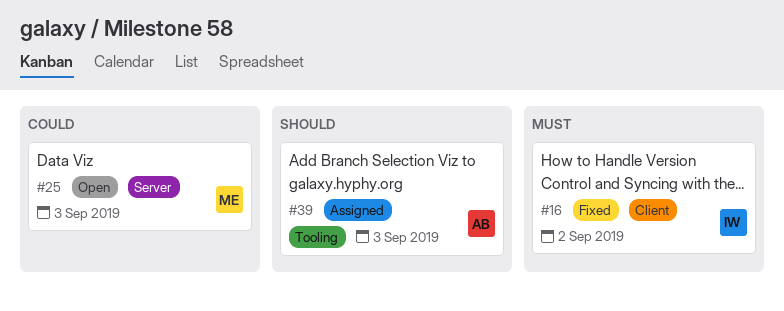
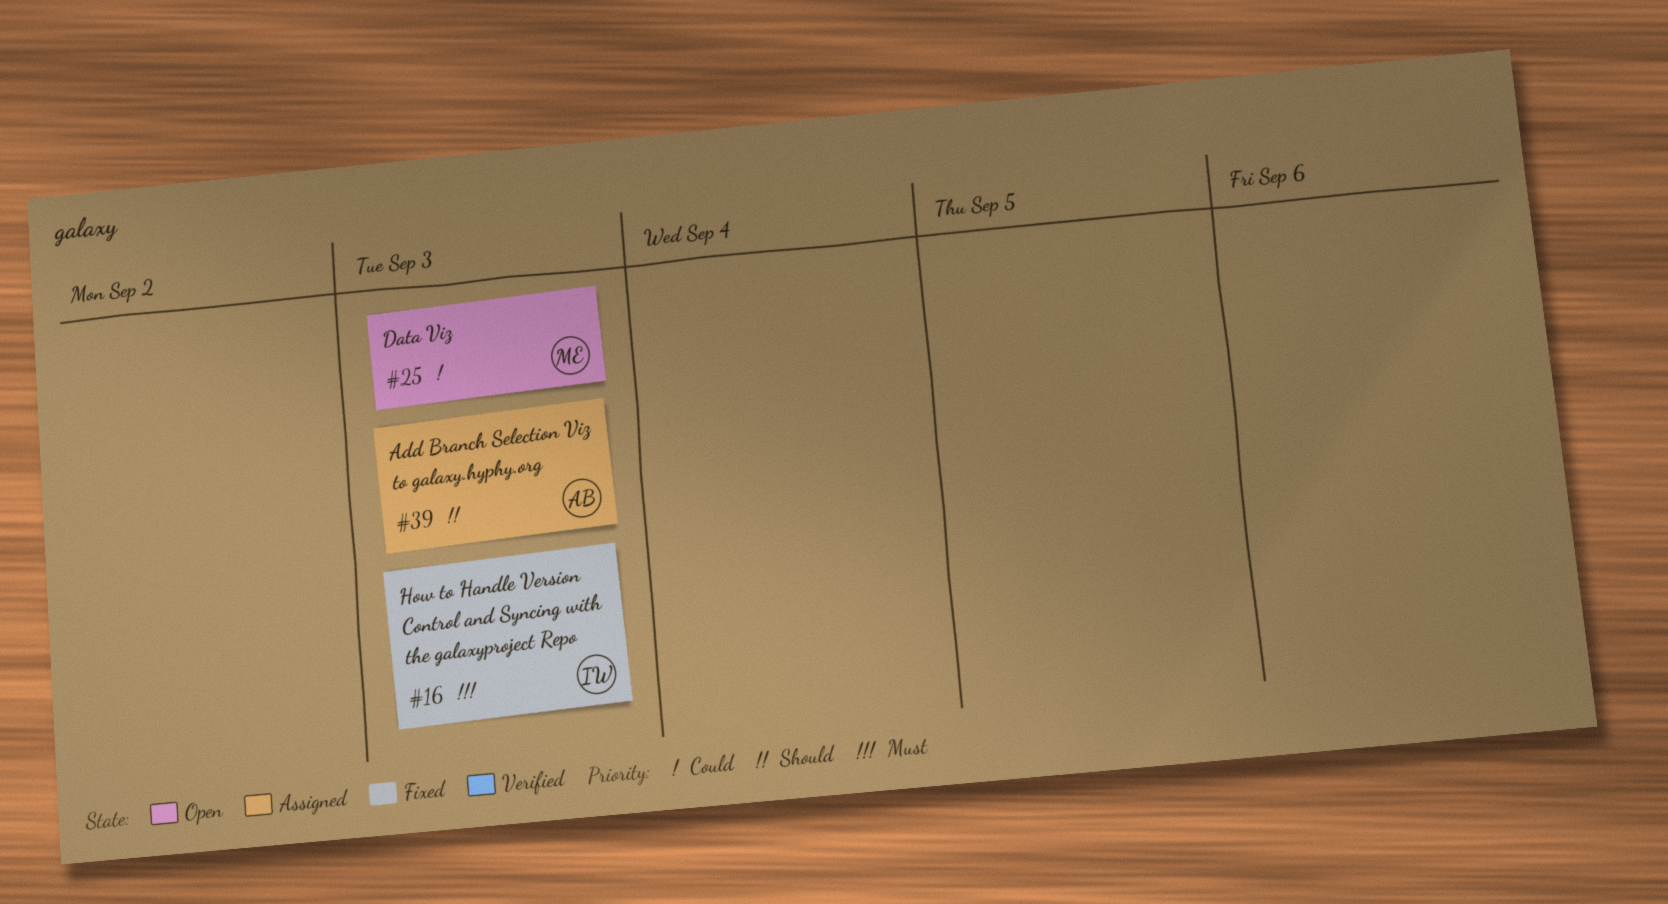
#16, due: Sep 2 -> Sep 3

